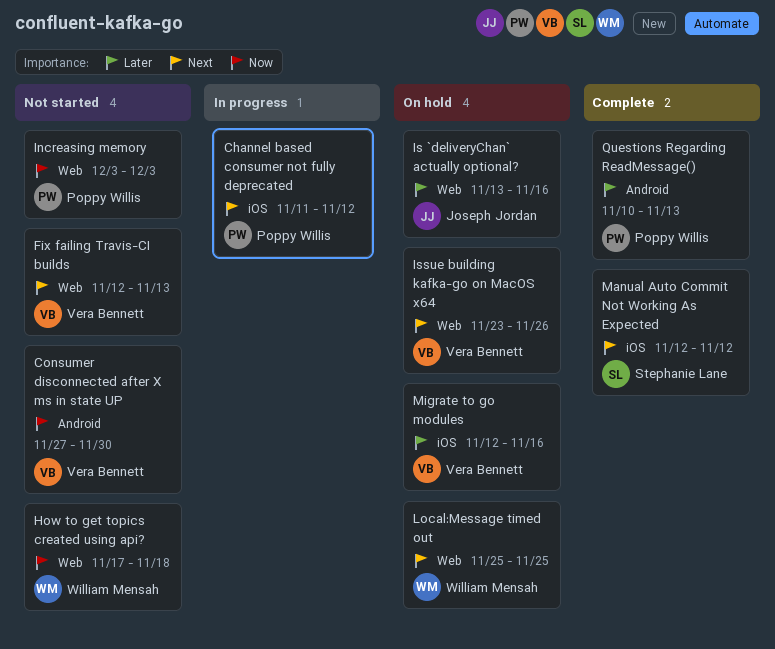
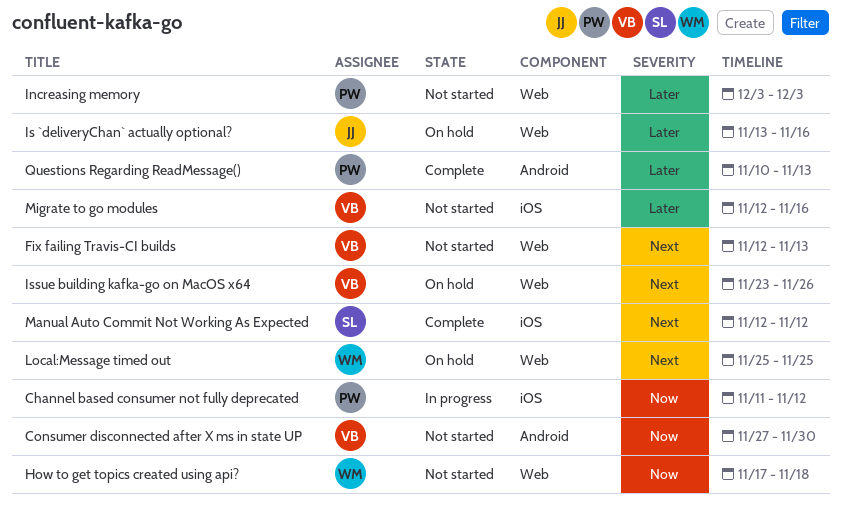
Channel based consumer not fully deprecated, priority: Next -> Now
Increasing memory, priority: Now -> Later
Migrate to go modules, status: On hold -> Not started

